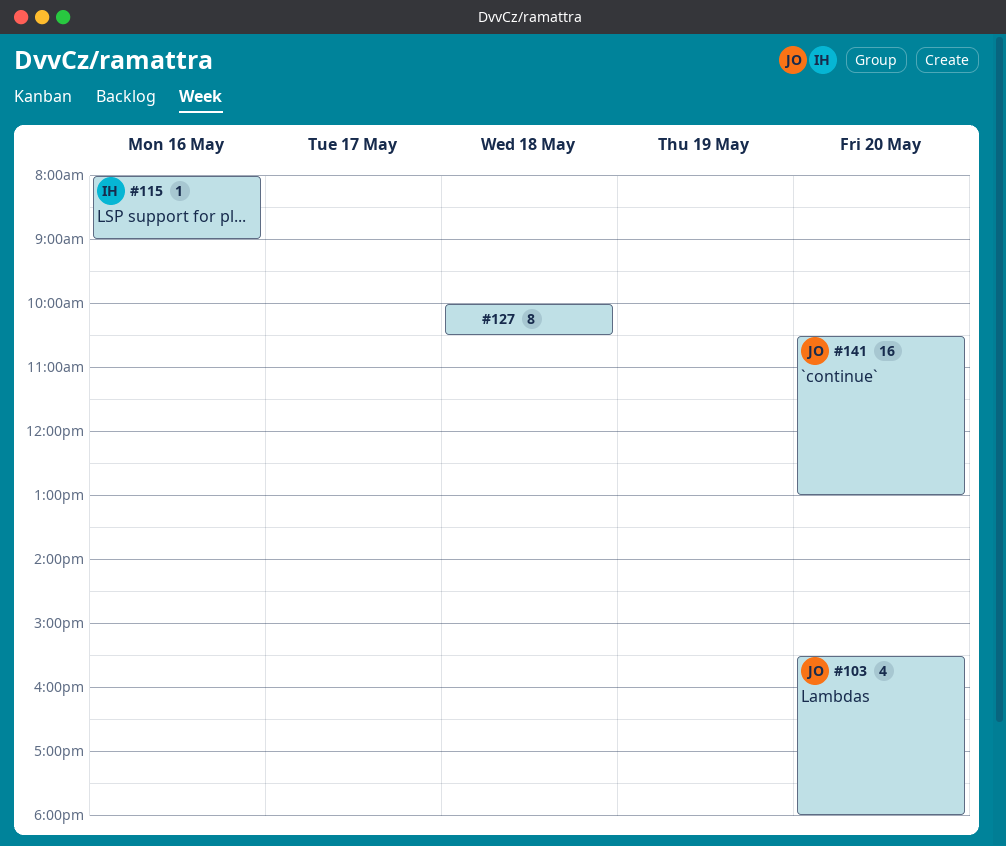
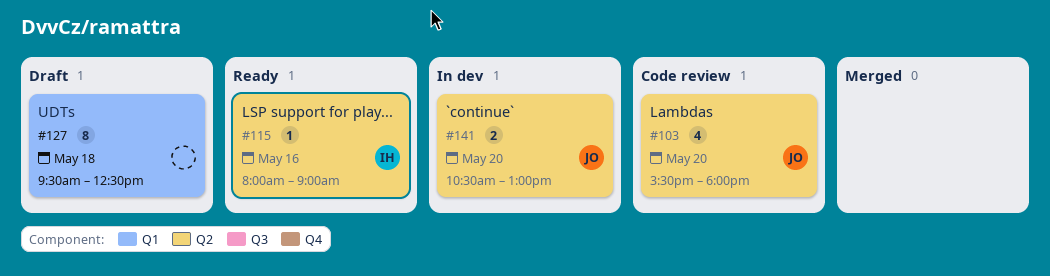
#127, begins: 10:00 -> 09:30
#127, ends: 10:30 -> 12:30
#141, estimate: 16 -> 2

